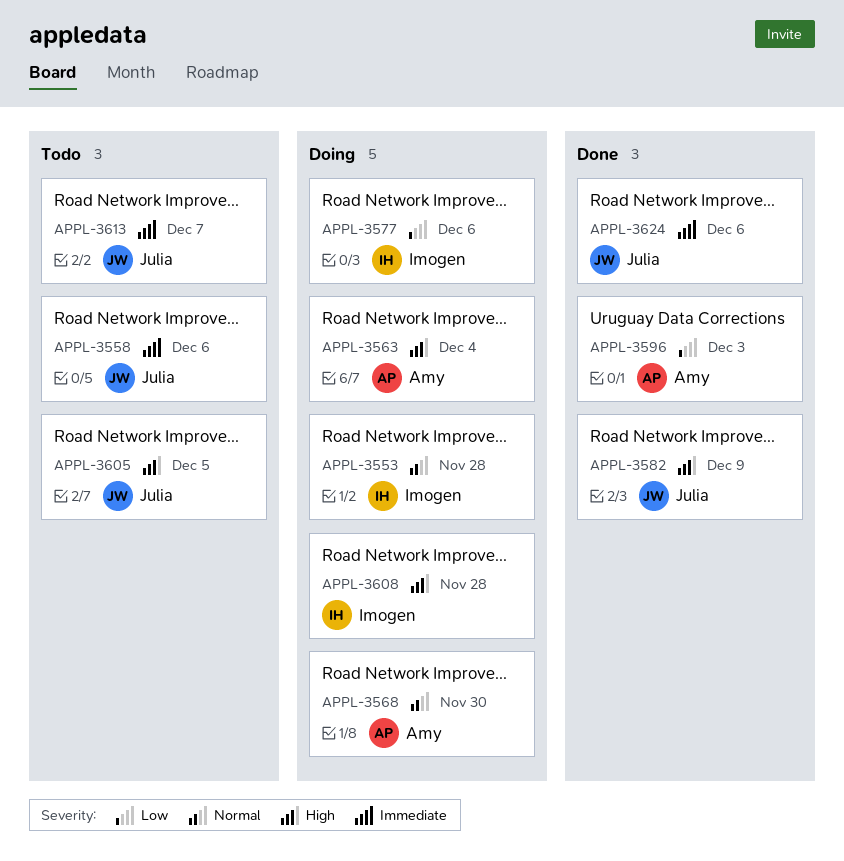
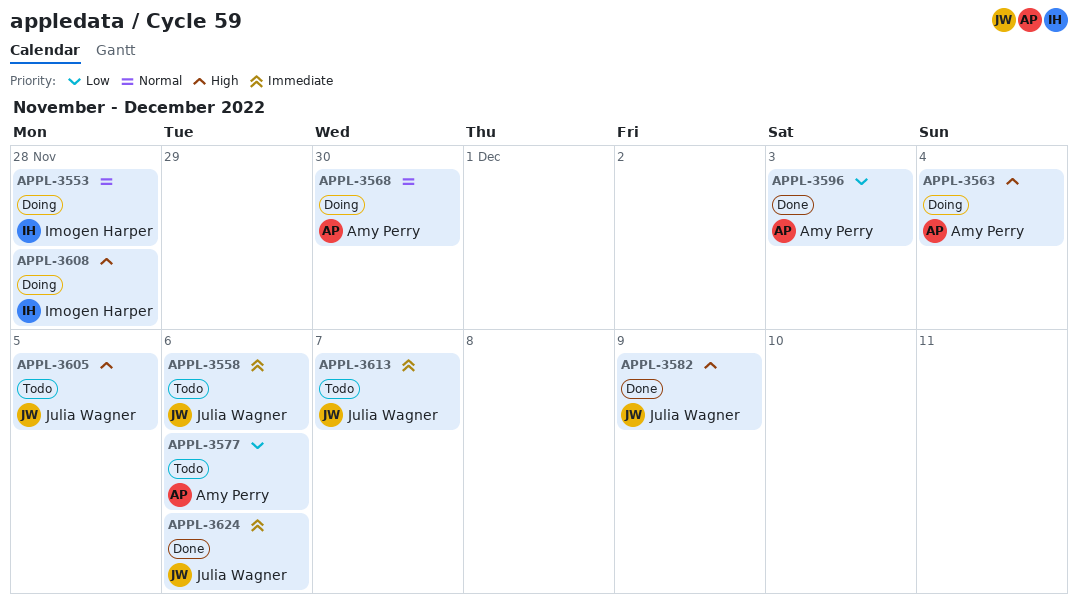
APPL-3577, status: Doing -> Todo
APPL-3577, owner: Imogen Harper -> Amy Perry

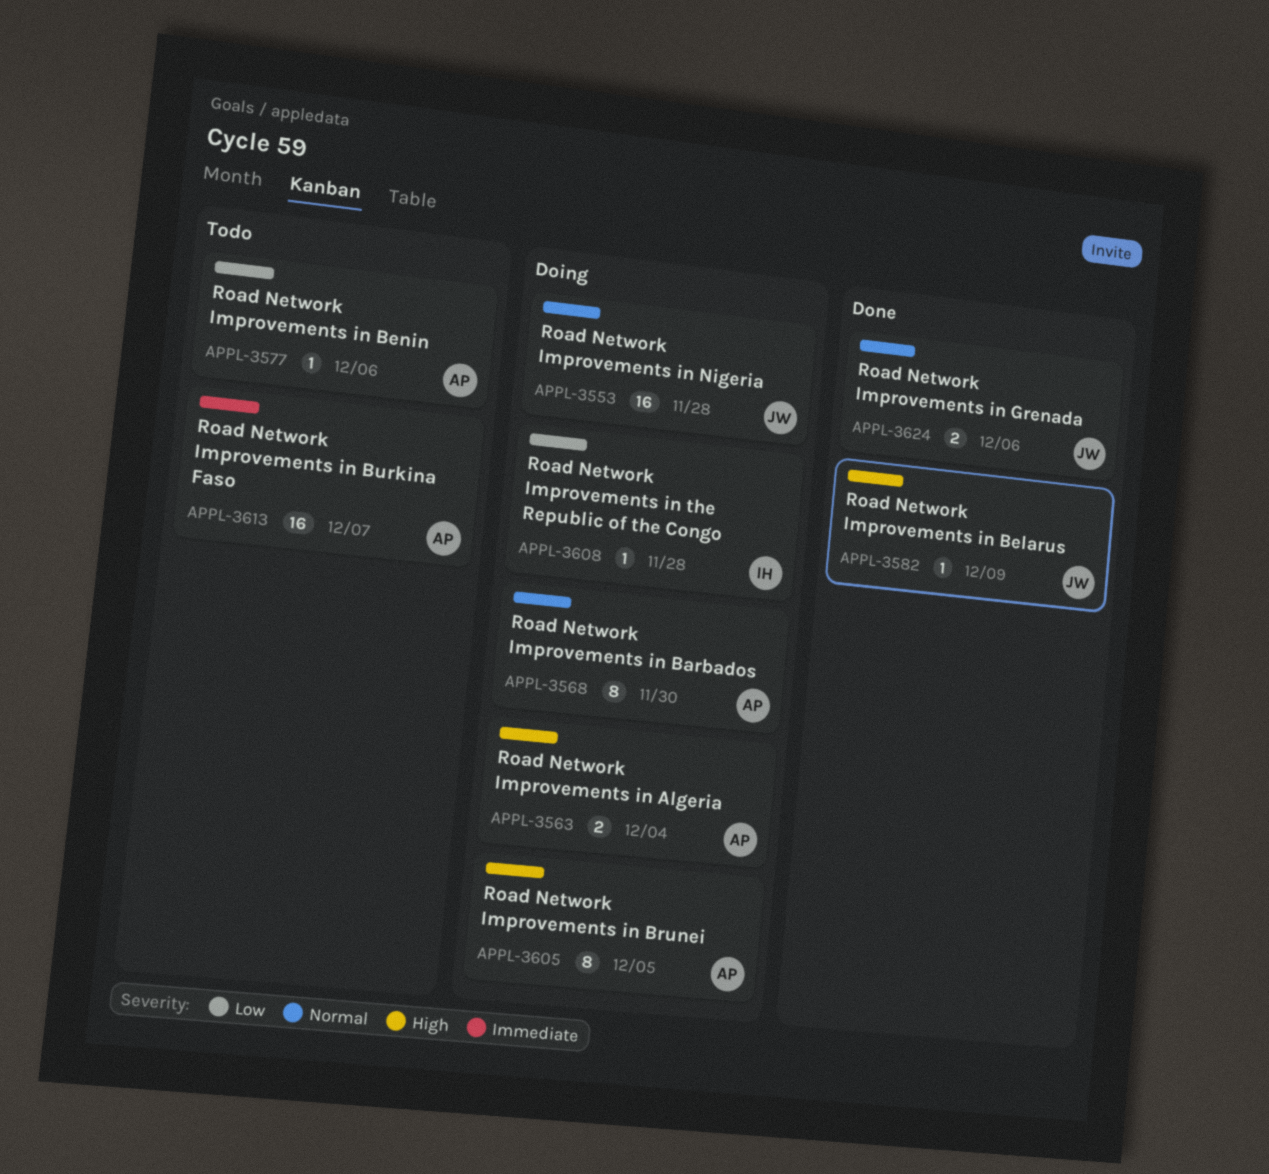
APPL-3553, owner: Imogen Harper -> Julia Wagner
APPL-3558: present -> none
APPL-3596: present -> none
APPL-3605, status: Todo -> Doing
APPL-3605, owner: Julia Wagner -> Amy Perry
APPL-3608, priority: High -> Low
APPL-3613, owner: Julia Wagner -> Amy Perry
APPL-3624, priority: Immediate -> Normal

